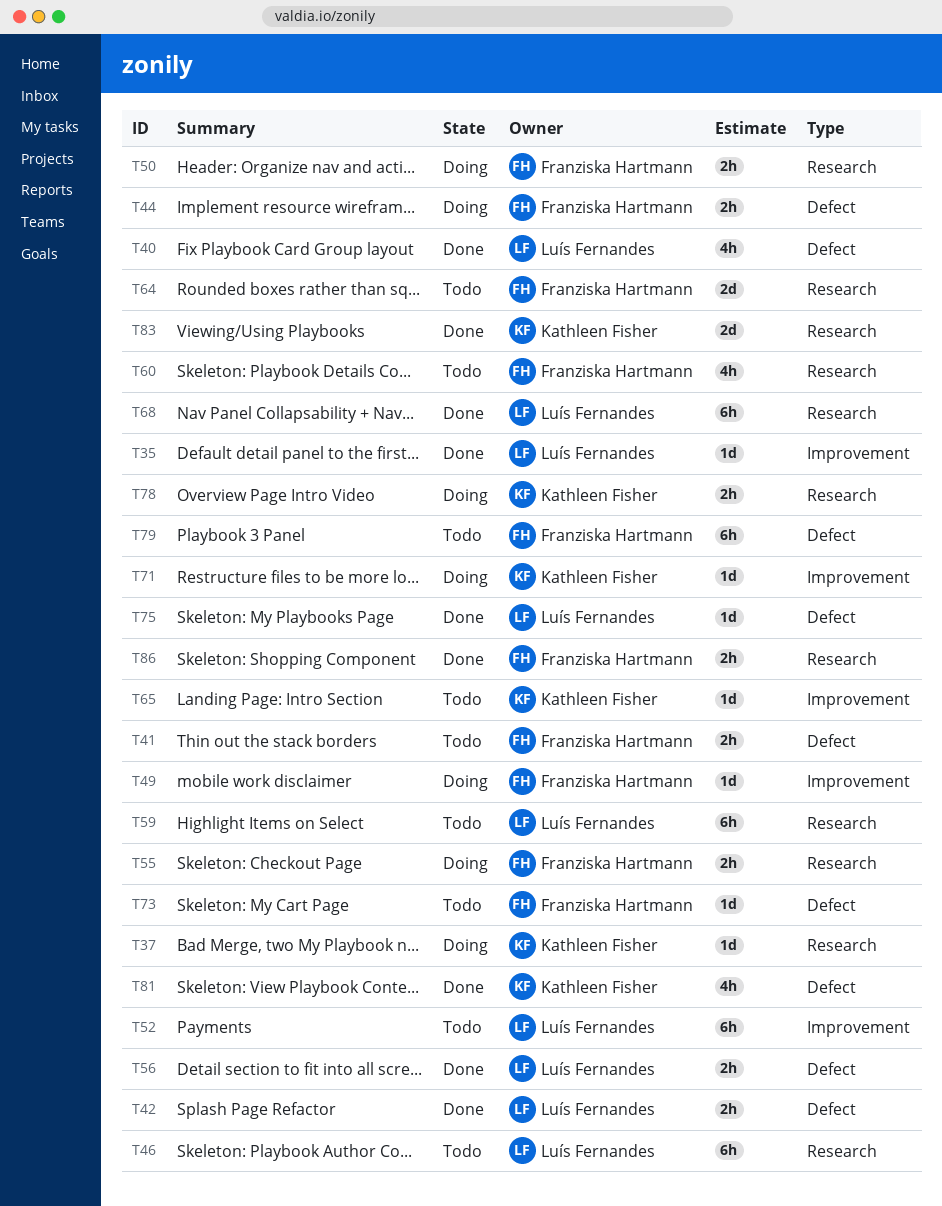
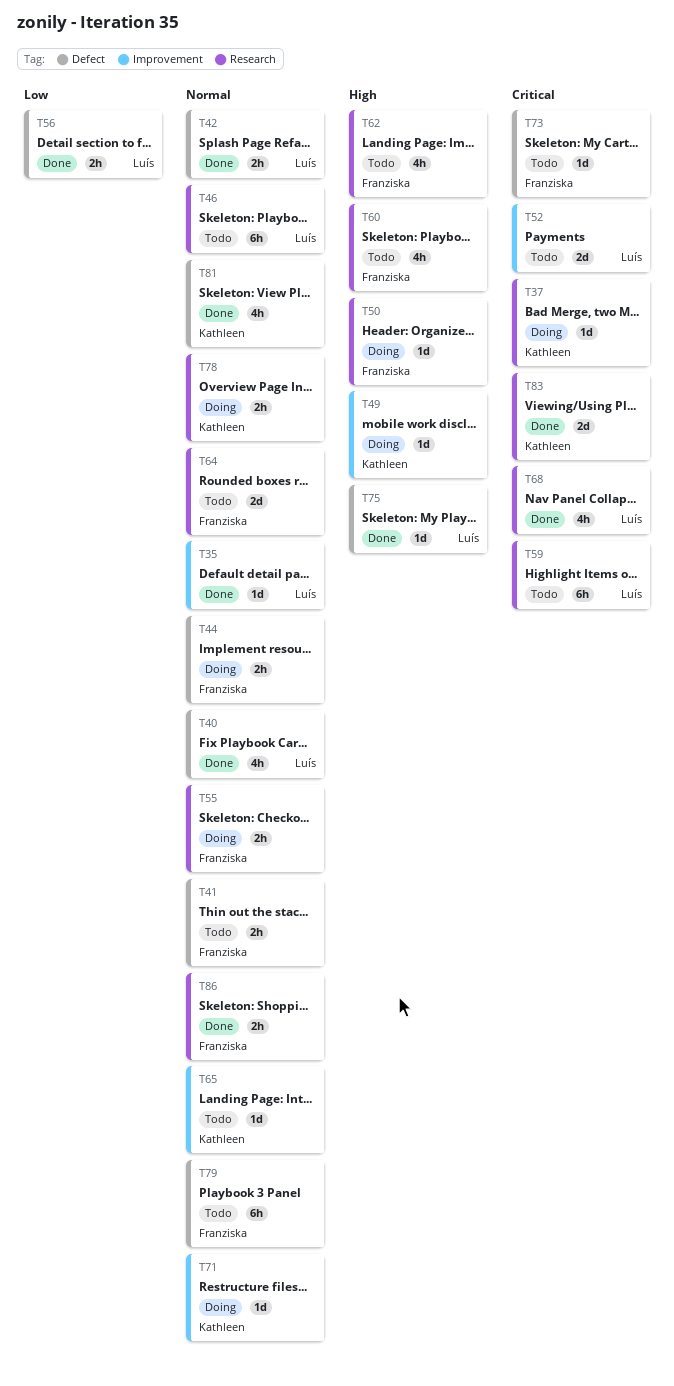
T49, owner: Franziska Hartmann -> Kathleen Fisher
T50, estimate: 2h -> 1d
T52, estimate: 6h -> 2d
T62: none -> present
T68, estimate: 6h -> 4h

